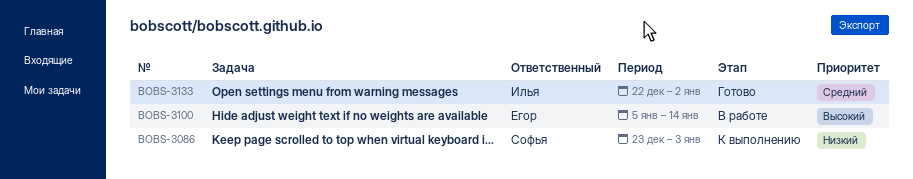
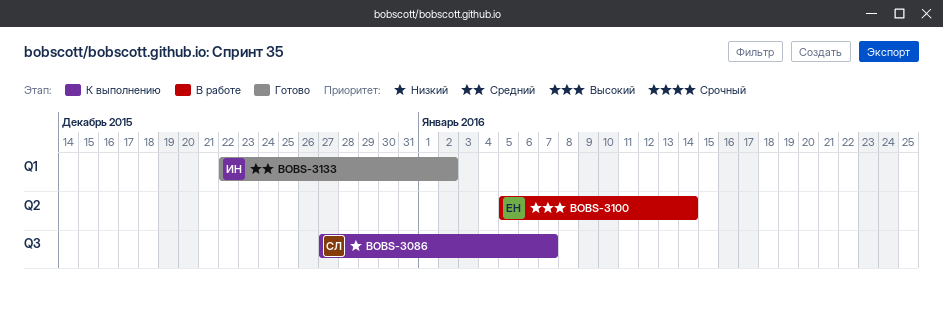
BOBS-3086, start: Dec 23 -> Dec 27
BOBS-3086, due: Jan 3 -> Jan 7

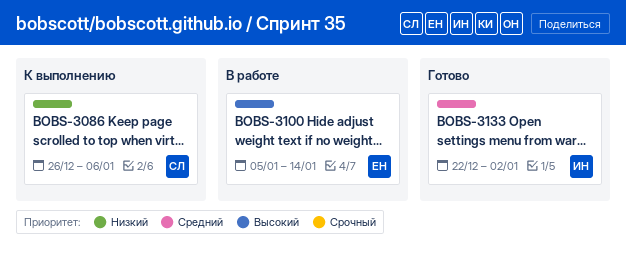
BOBS-3086, start: Dec 27 -> Dec 26
BOBS-3086, due: Jan 7 -> Jan 6

